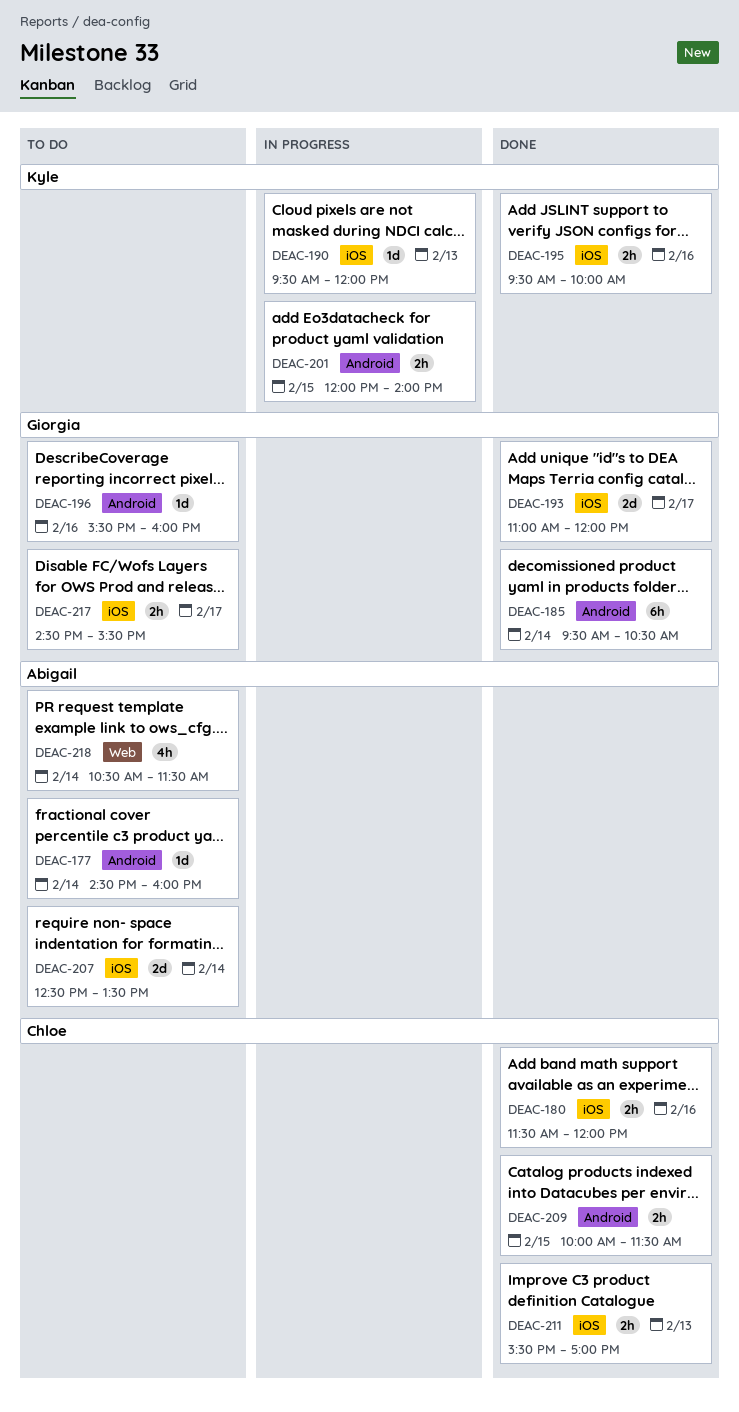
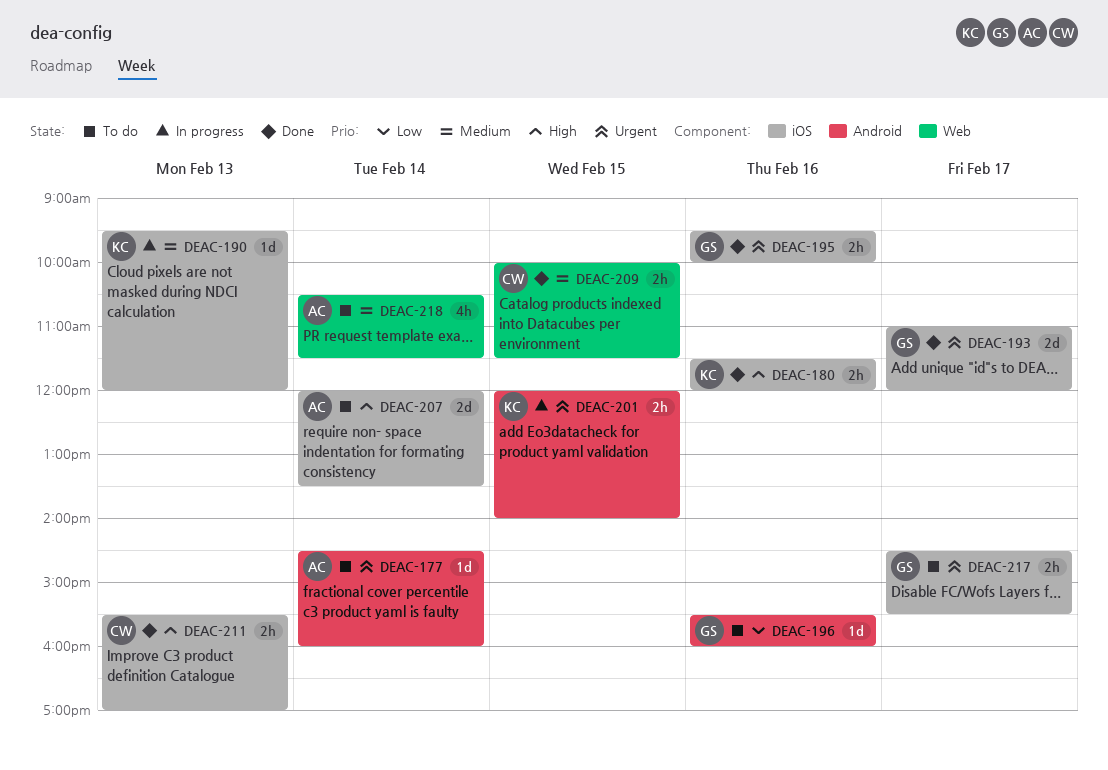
DEAC-180, owner: Chloe -> Kyle
DEAC-185: present -> none
DEAC-195, owner: Kyle -> Giorgia
DEAC-207, begins: 12:30 -> 12:00
DEAC-209, label: Android -> Web

